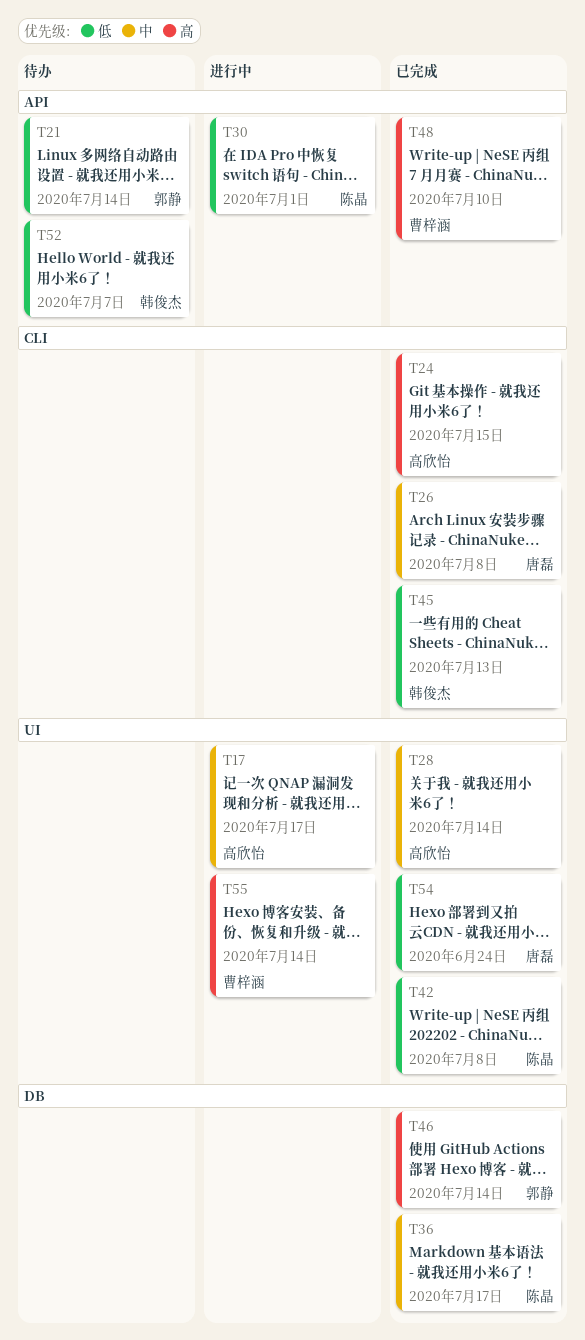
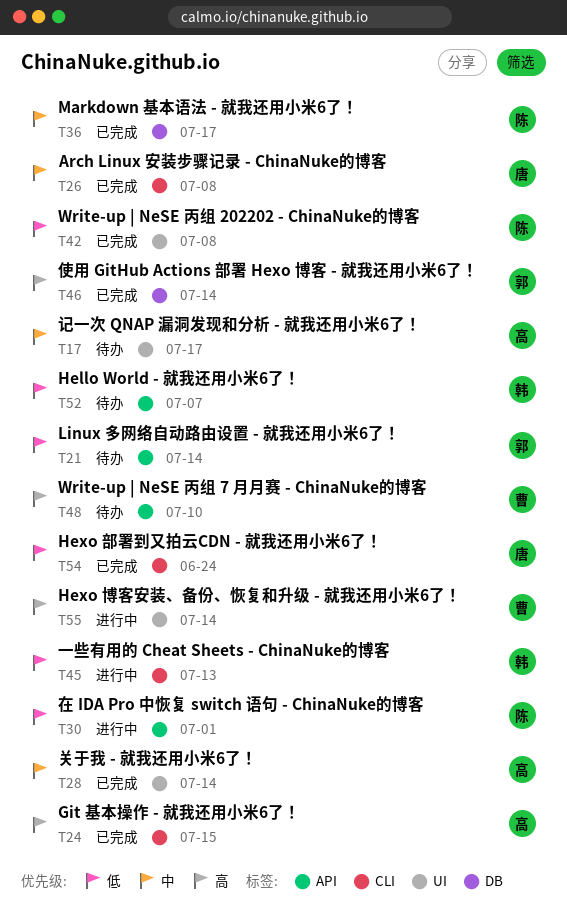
T17, status: 进行中 -> 待办
T45, status: 已完成 -> 进行中
T48, status: 已完成 -> 待办
T54, label: UI -> CLI

